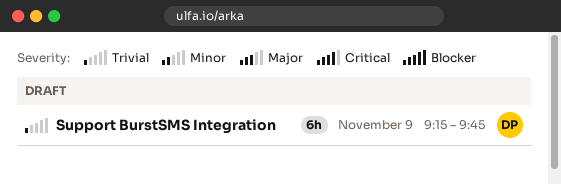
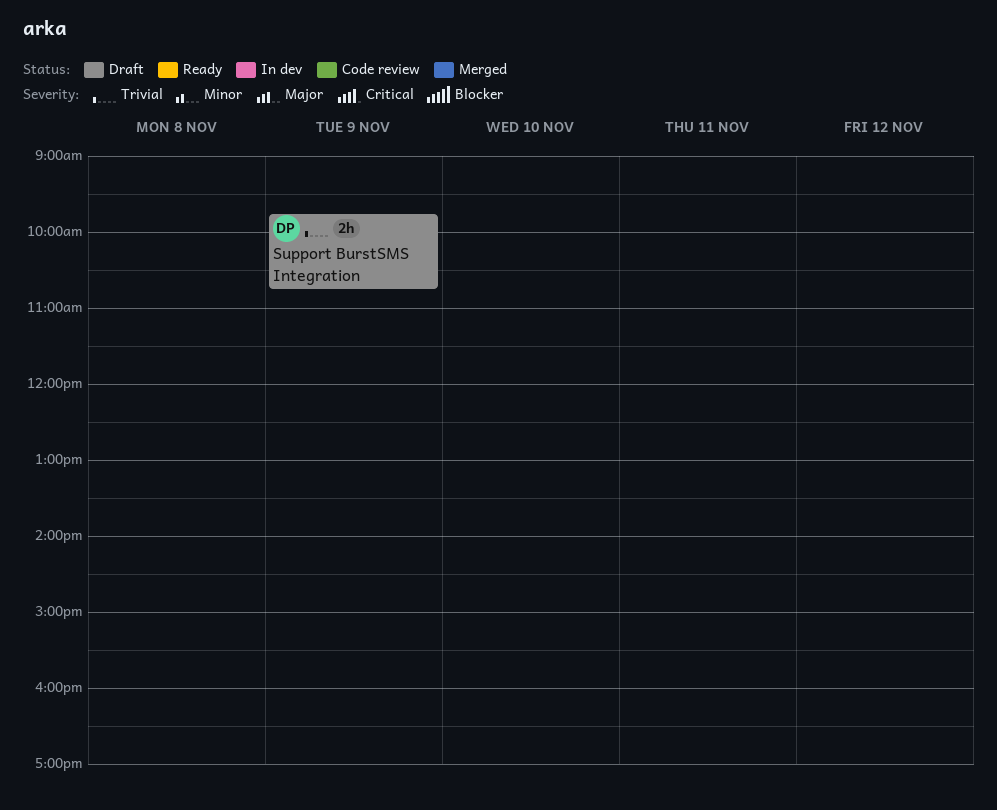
Support BurstSMS Integration, estimate: 6h -> 2h
Support BurstSMS Integration, begins: 09:15 -> 09:45
Support BurstSMS Integration, ends: 09:45 -> 10:45

